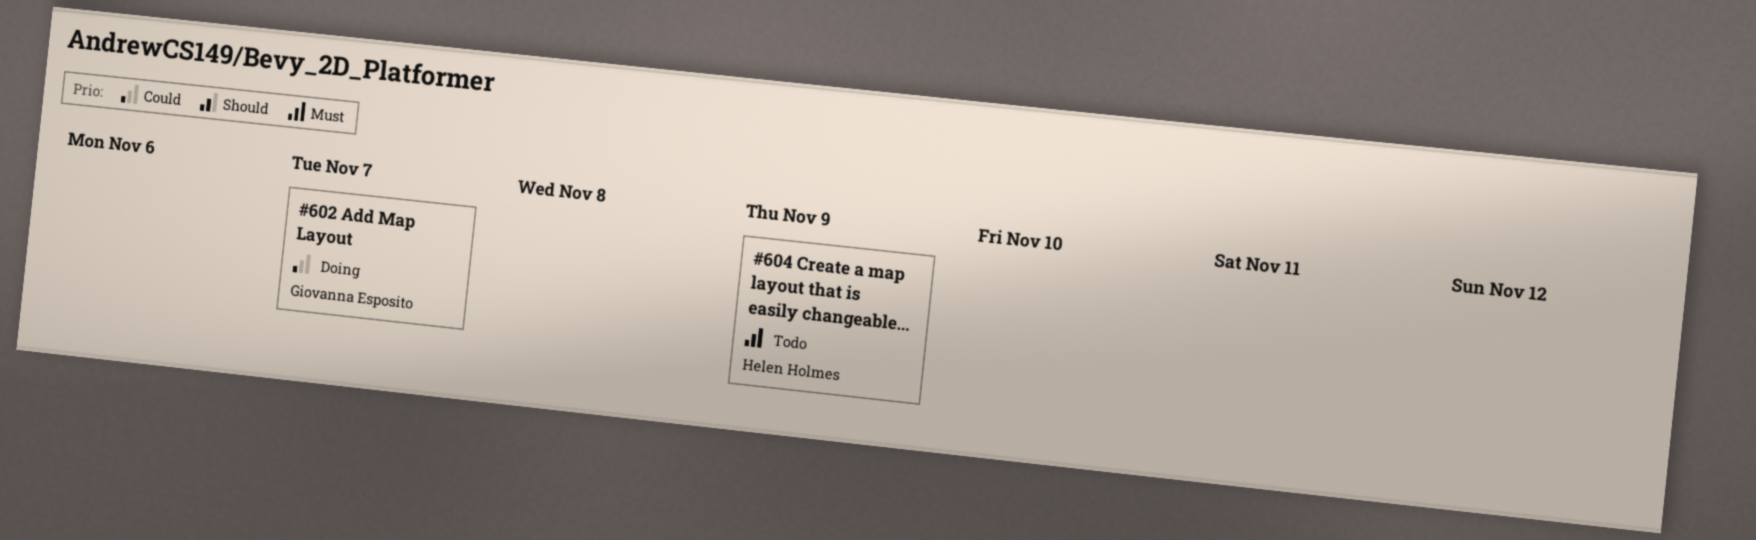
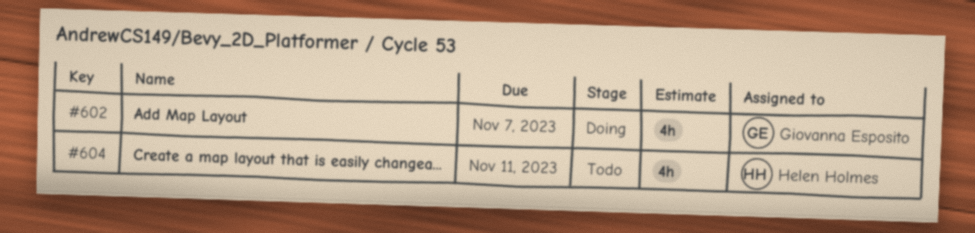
#604, due: Nov 9 -> Nov 11

